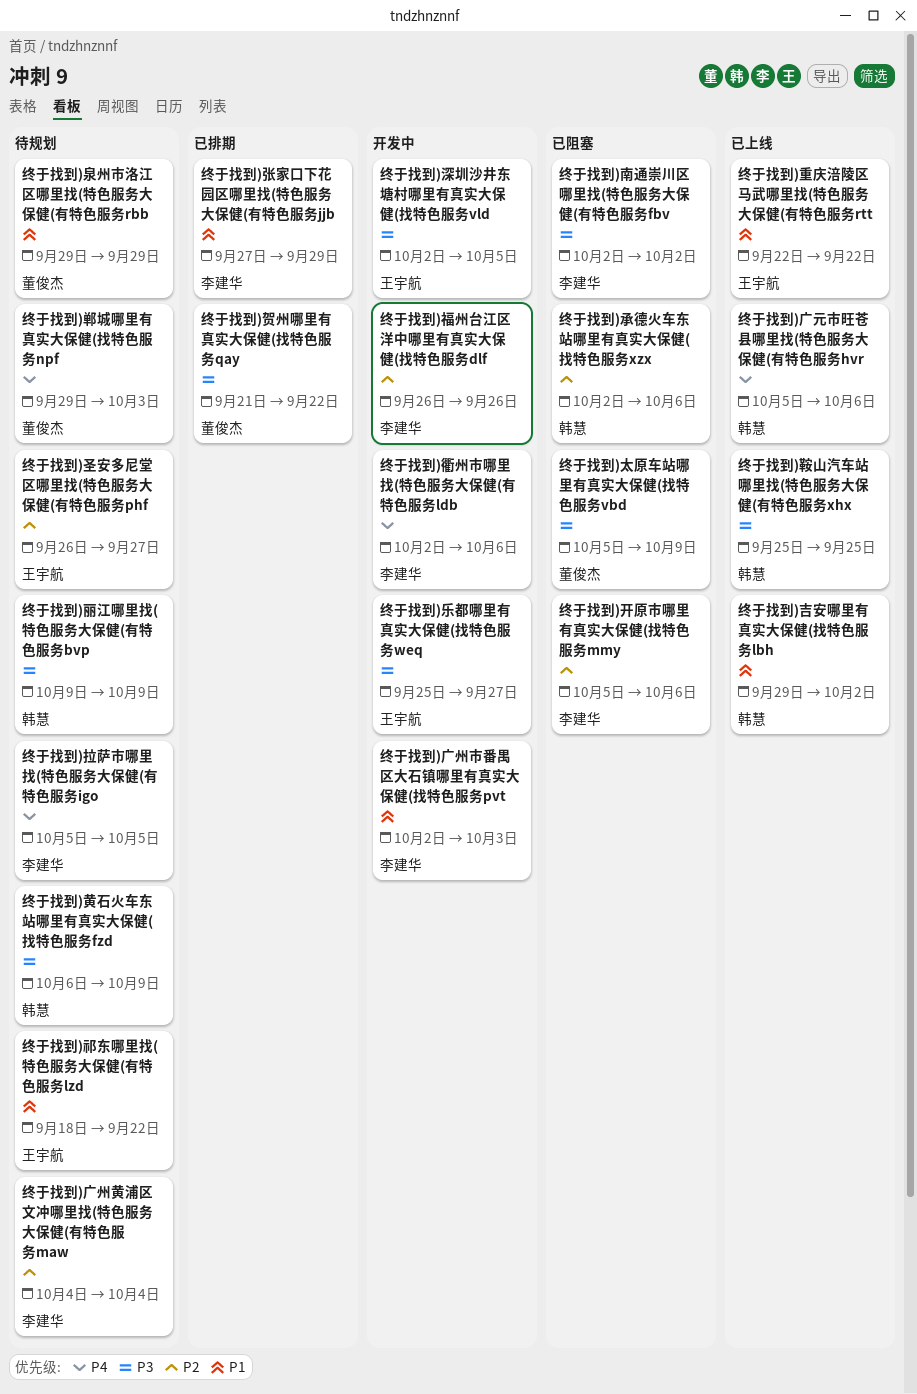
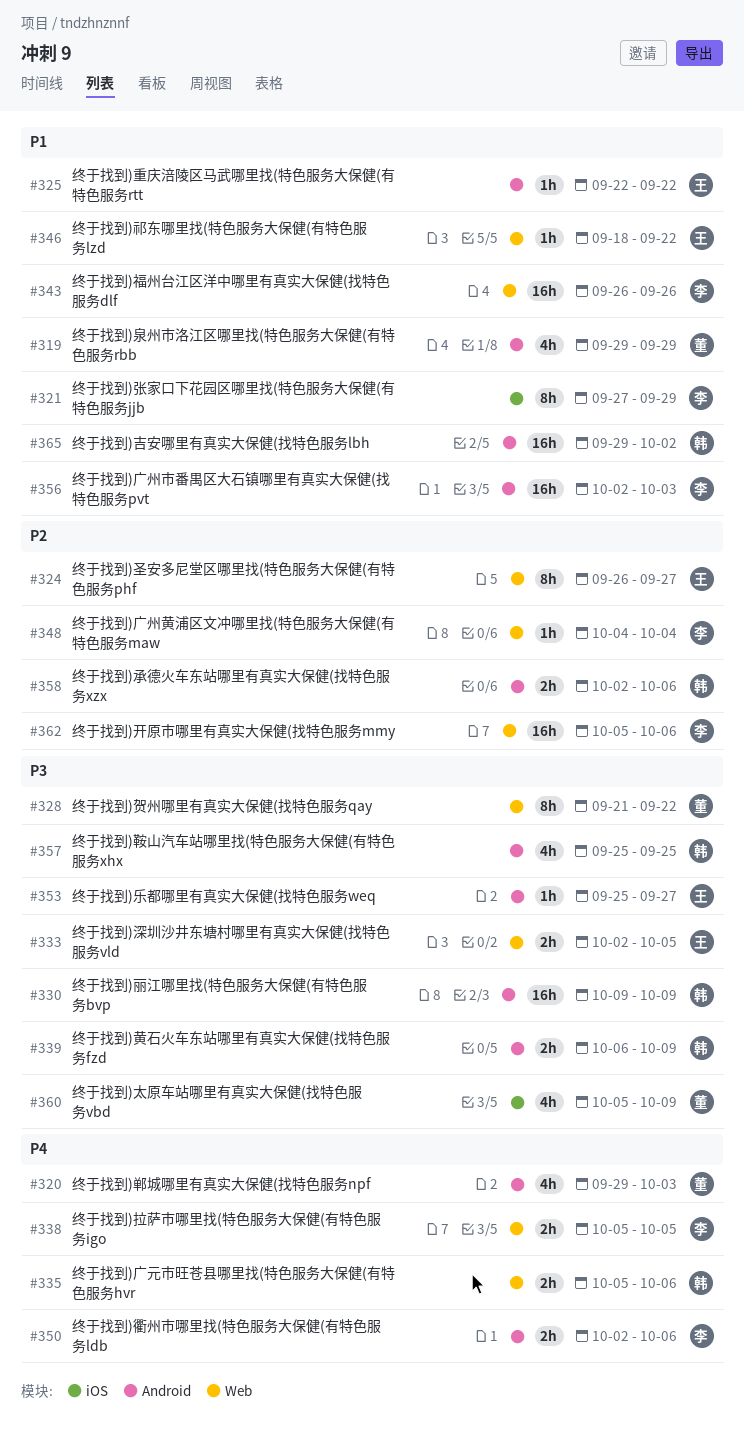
终于找到)南通崇川区哪里找(特色服务大保健(有特色服务fbv: present -> none
终于找到)福州台江区洋中哪里有真实大保健(找特色服务dlf, priority: P2 -> P1

